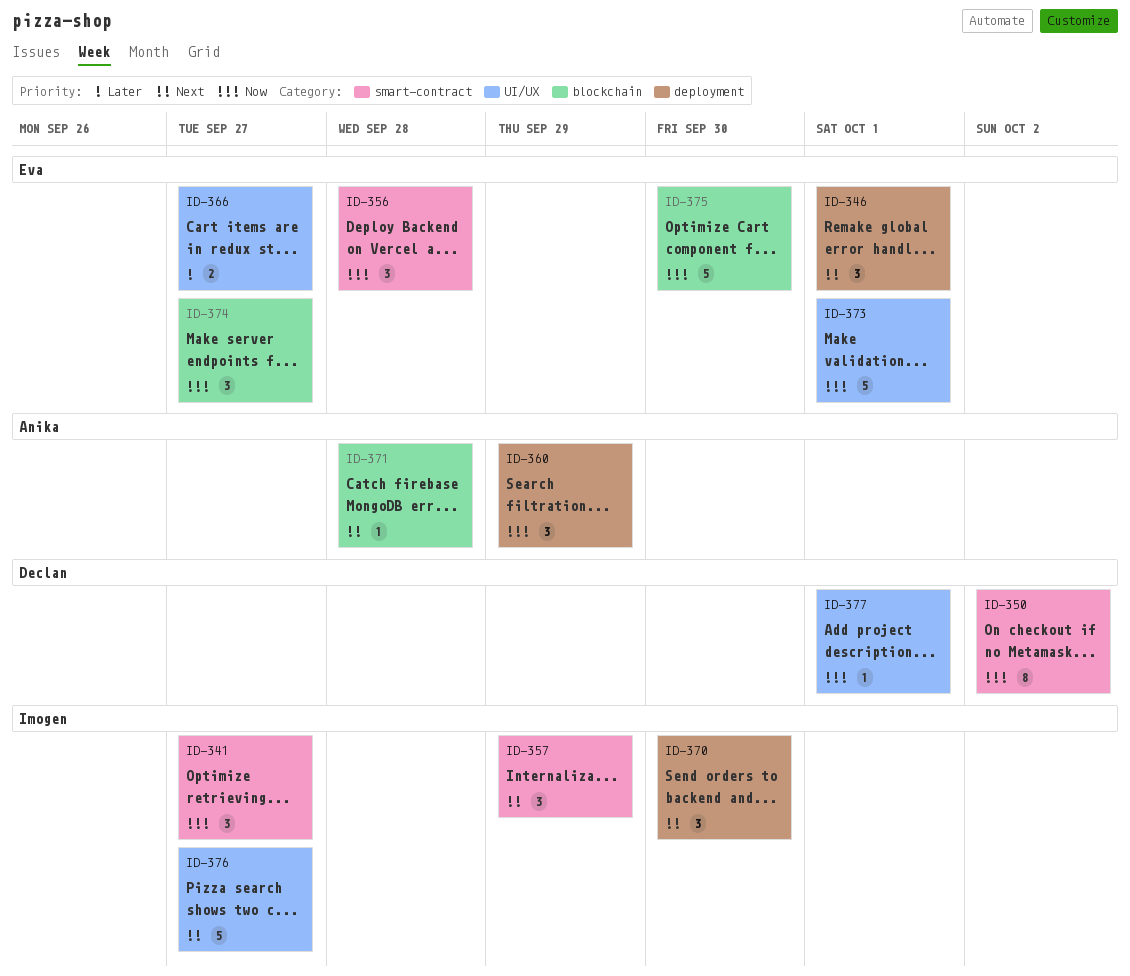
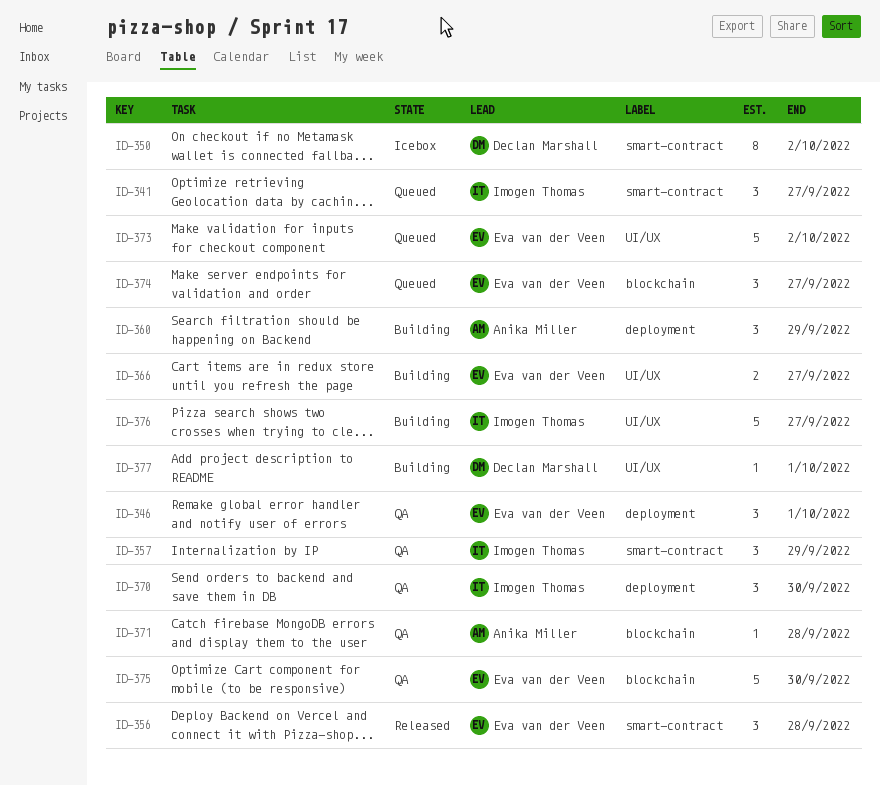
ID-373, due: Oct 1 -> Oct 2

